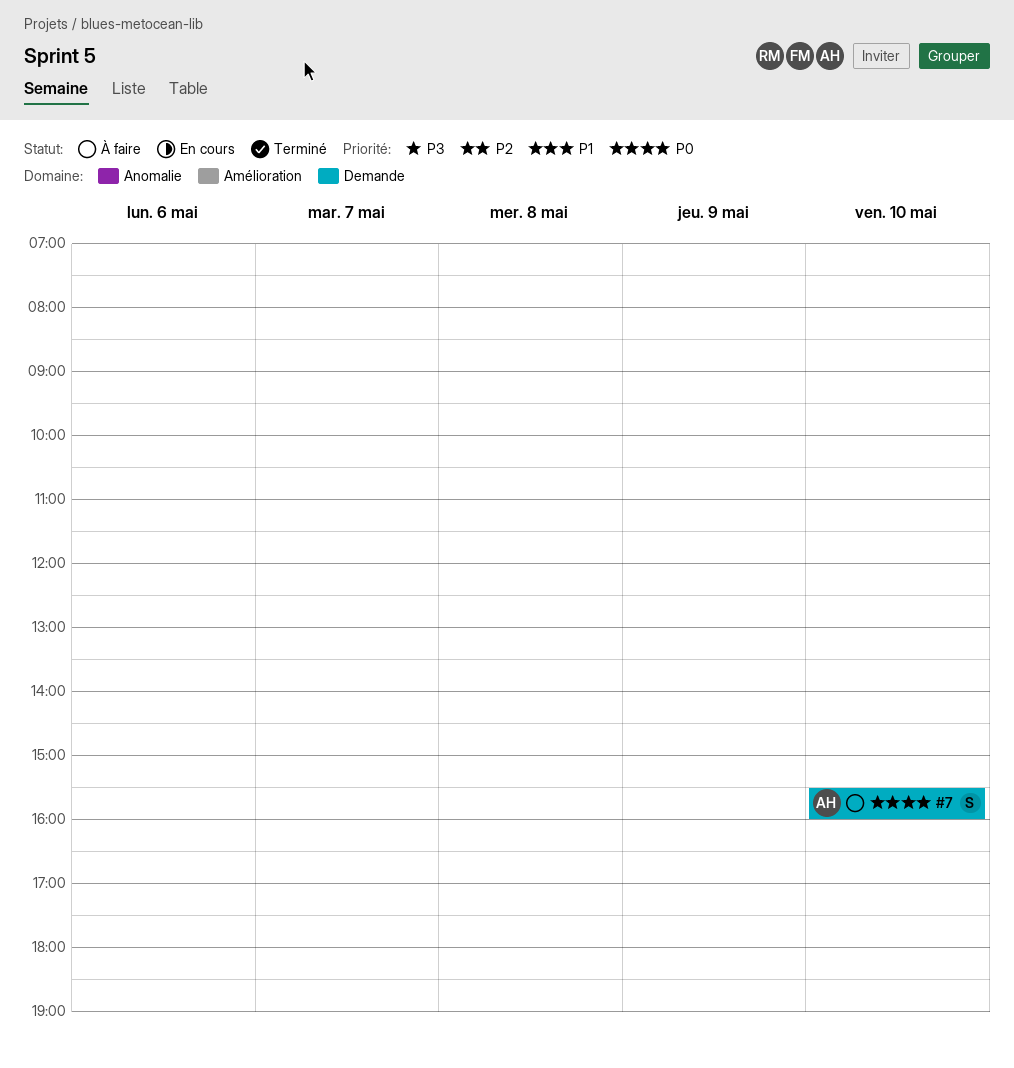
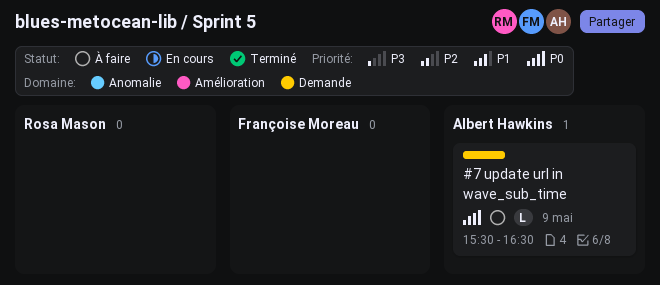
#7, estimate: S -> L
#7, day: May 10 -> May 9
#7, ends: 16:00 -> 16:30

